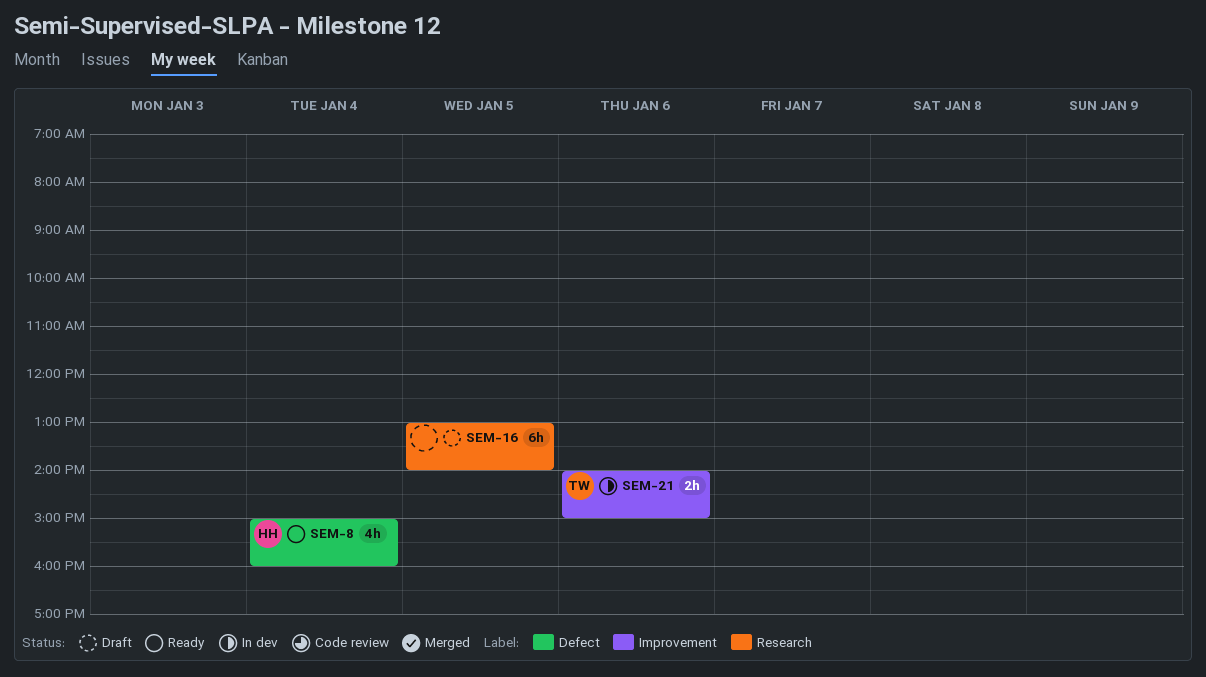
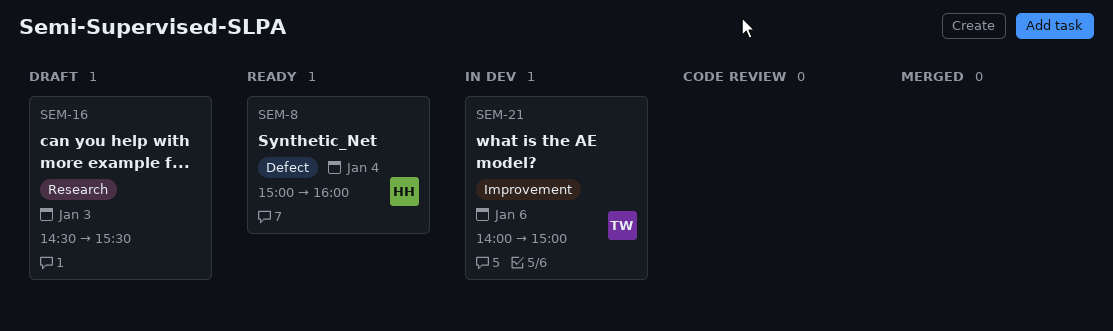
SEM-16, day: Jan 5 -> Jan 3
SEM-16, begins: 13:00 -> 14:30
SEM-16, ends: 14:00 -> 15:30

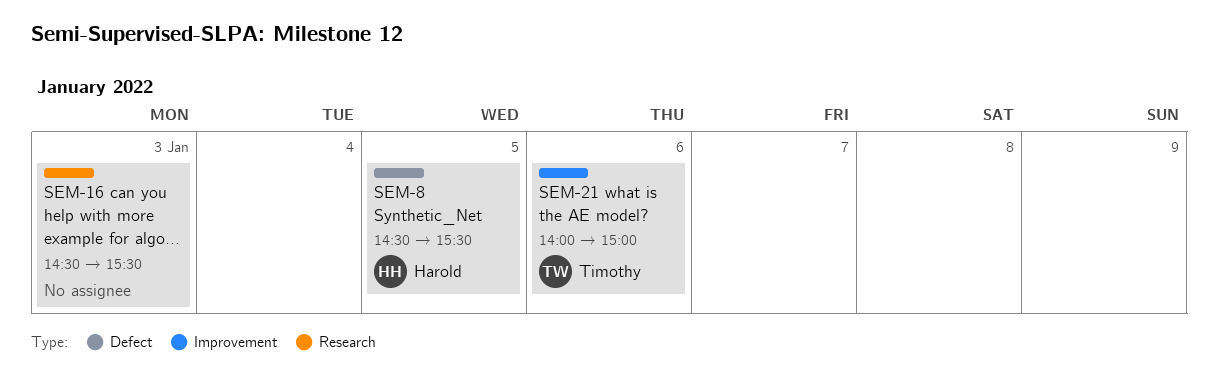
SEM-8, day: Jan 4 -> Jan 5
SEM-8, begins: 15:00 -> 14:30
SEM-8, ends: 16:00 -> 15:30

